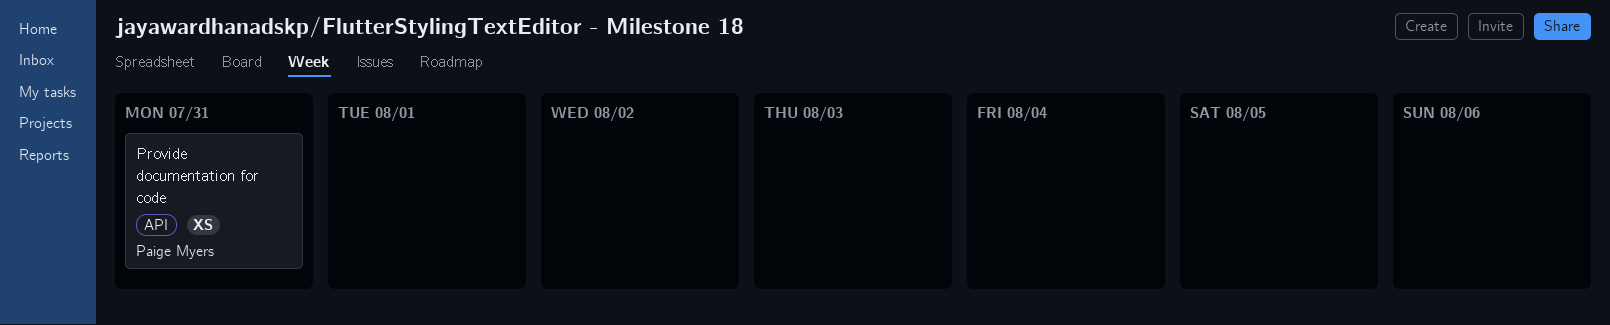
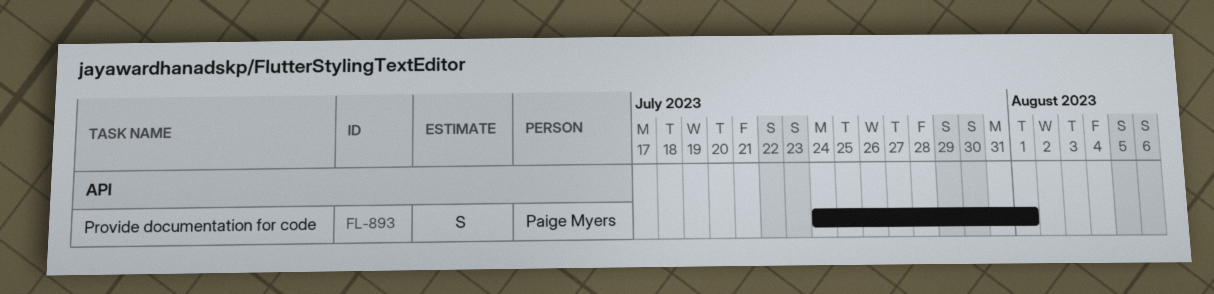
Provide documentation for code, estimate: XS -> S
Provide documentation for code, due: Jul 31 -> Aug 1

